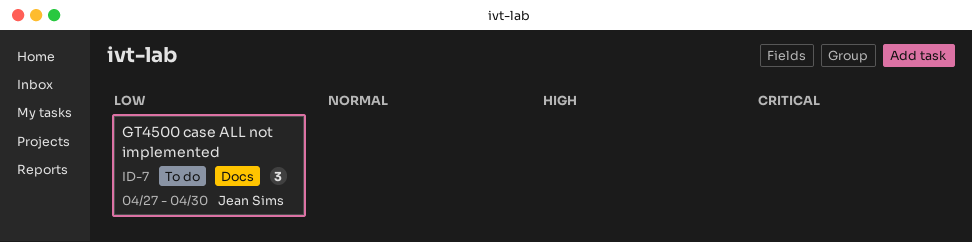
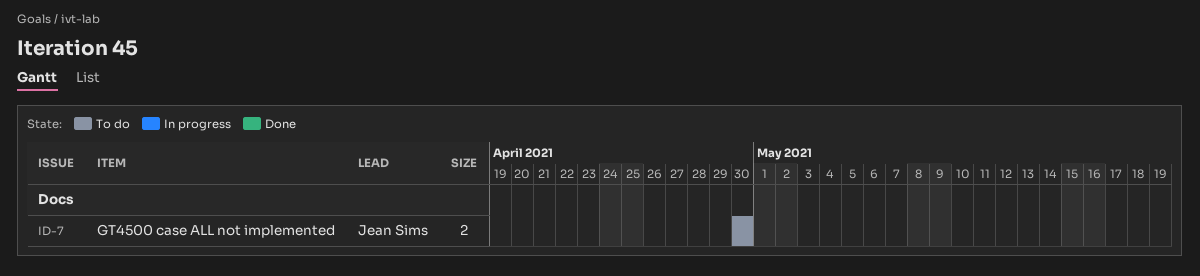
ID-7, estimate: 3 -> 2
ID-7, start: Apr 27 -> Apr 30

